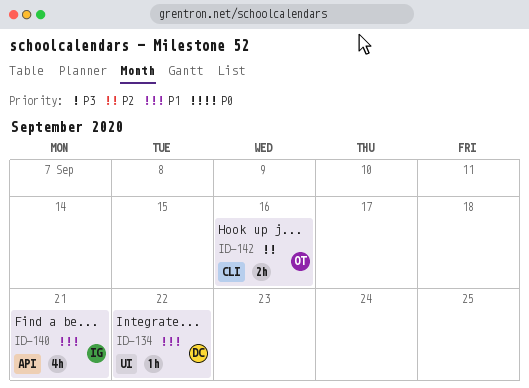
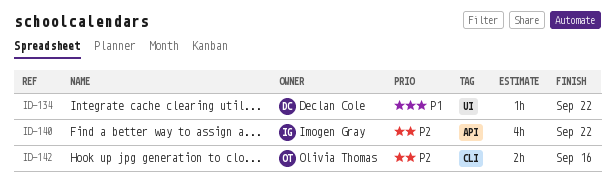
ID-140, priority: P1 -> P2
ID-140, due: Sep 21 -> Sep 22

